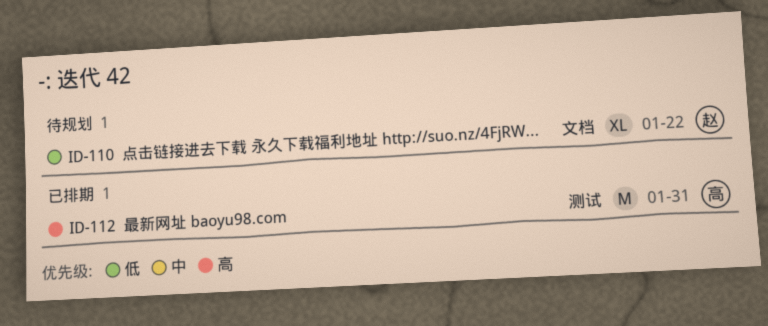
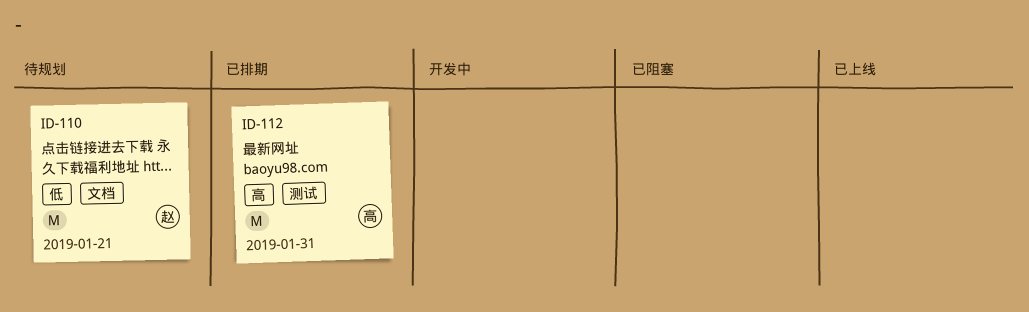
ID-110, estimate: XL -> M
ID-110, due: Jan 22 -> Jan 21

